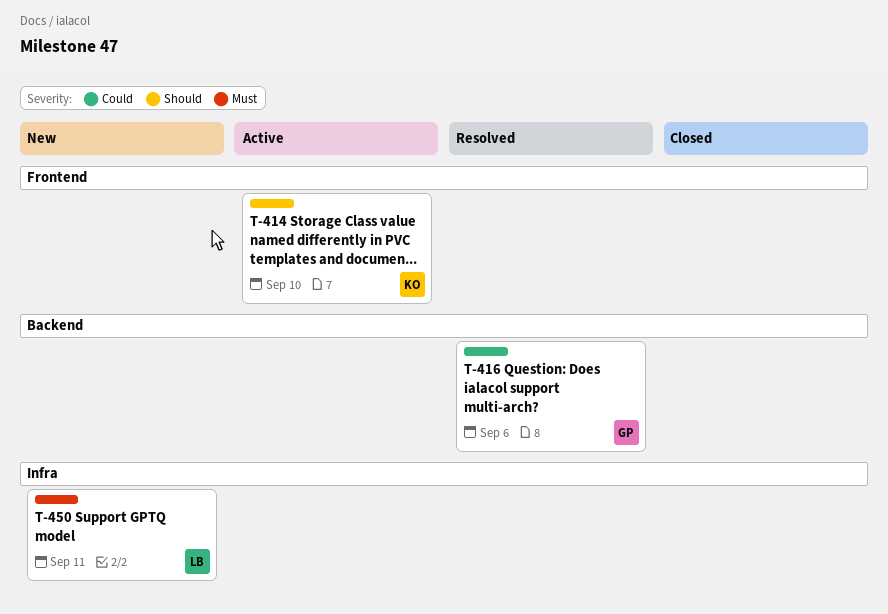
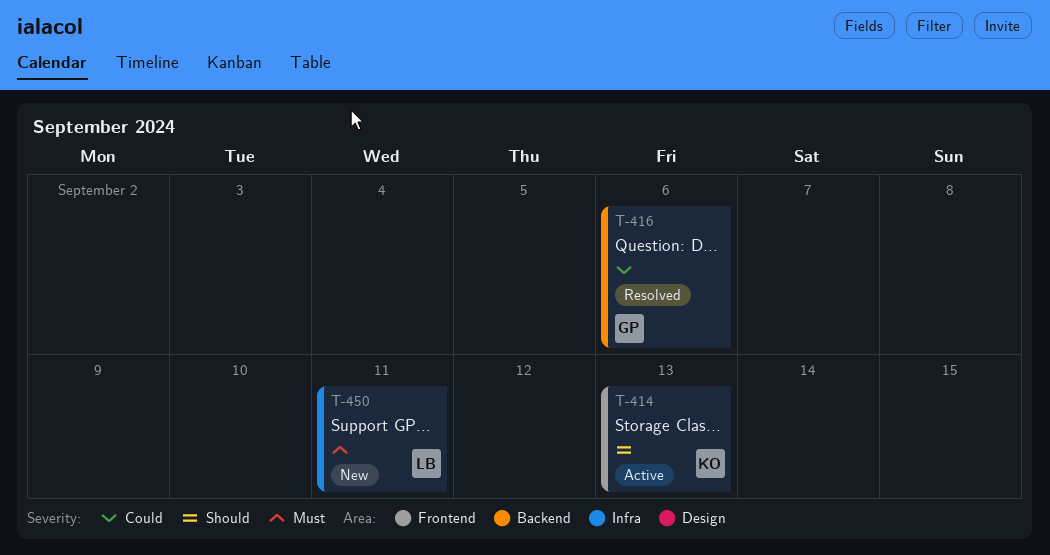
T-414, due: Sep 10 -> Sep 13

